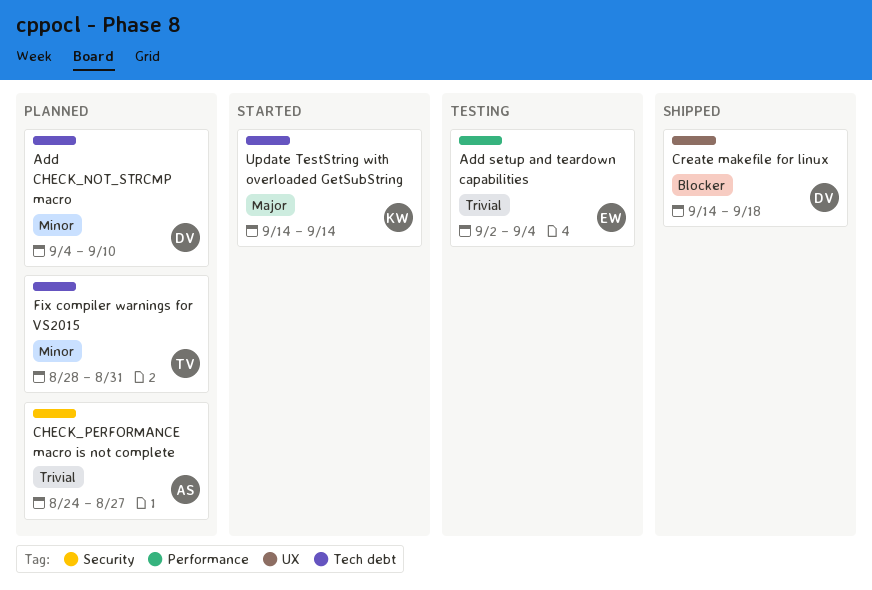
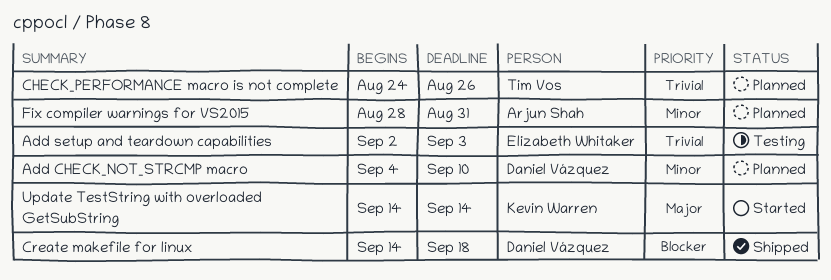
Add setup and teardown capabilities, due: Sep 4 -> Sep 3
CHECK_PERFORMANCE macro is not complete, owner: Arjun Shah -> Tim Vos
CHECK_PERFORMANCE macro is not complete, due: Aug 27 -> Aug 26
Fix compiler warnings for VS2015, owner: Tim Vos -> Arjun Shah

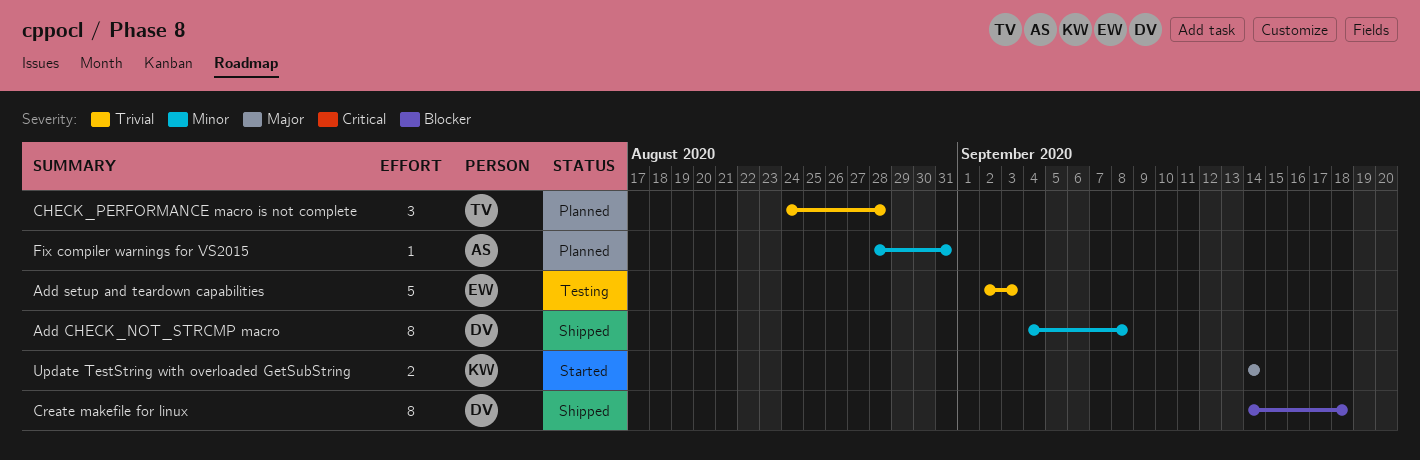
Add CHECK_NOT_STRCMP macro, status: Planned -> Shipped
Add CHECK_NOT_STRCMP macro, due: Sep 10 -> Sep 8
CHECK_PERFORMANCE macro is not complete, due: Aug 26 -> Aug 28

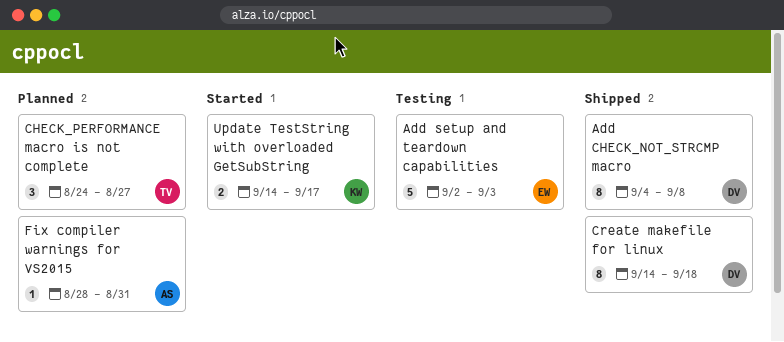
CHECK_PERFORMANCE macro is not complete, due: Aug 28 -> Aug 27
Update TestString with overloaded GetSubString, due: Sep 14 -> Sep 17

